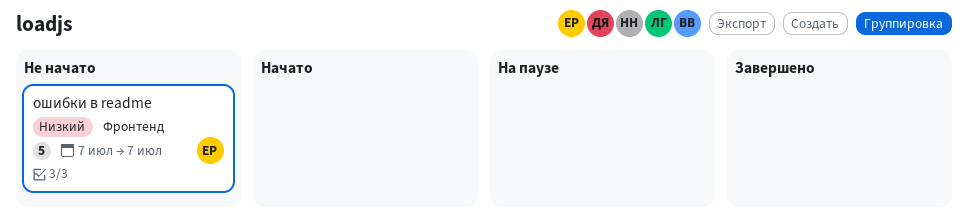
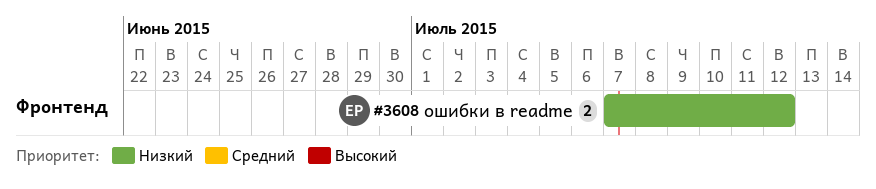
ошибки в readme, estimate: 5 -> 2
ошибки в readme, due: Jul 7 -> Jul 12

